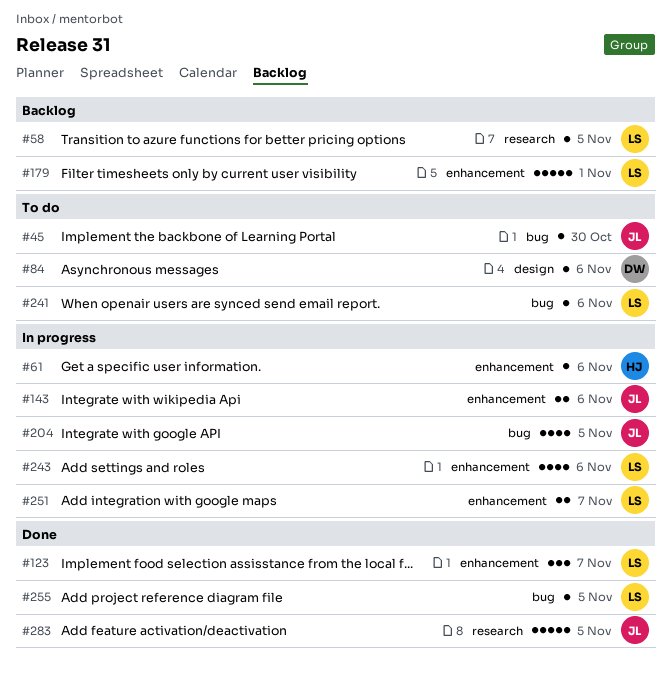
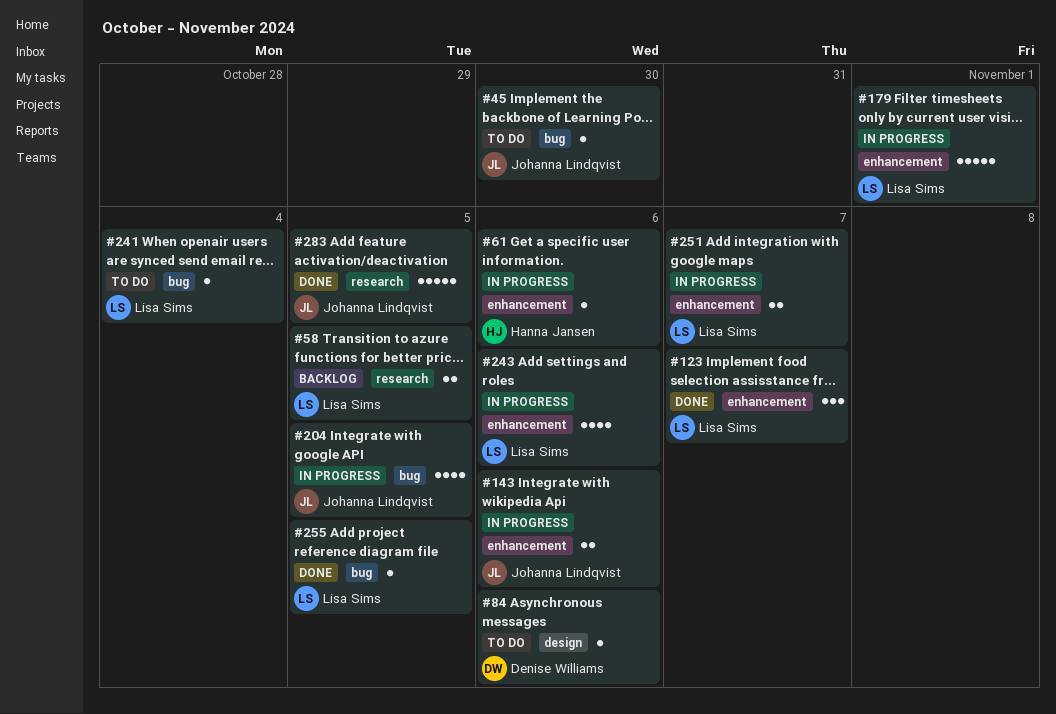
#58, estimate: 1 -> 2
#179, status: Backlog -> In progress
#241, due: Nov 6 -> Nov 4

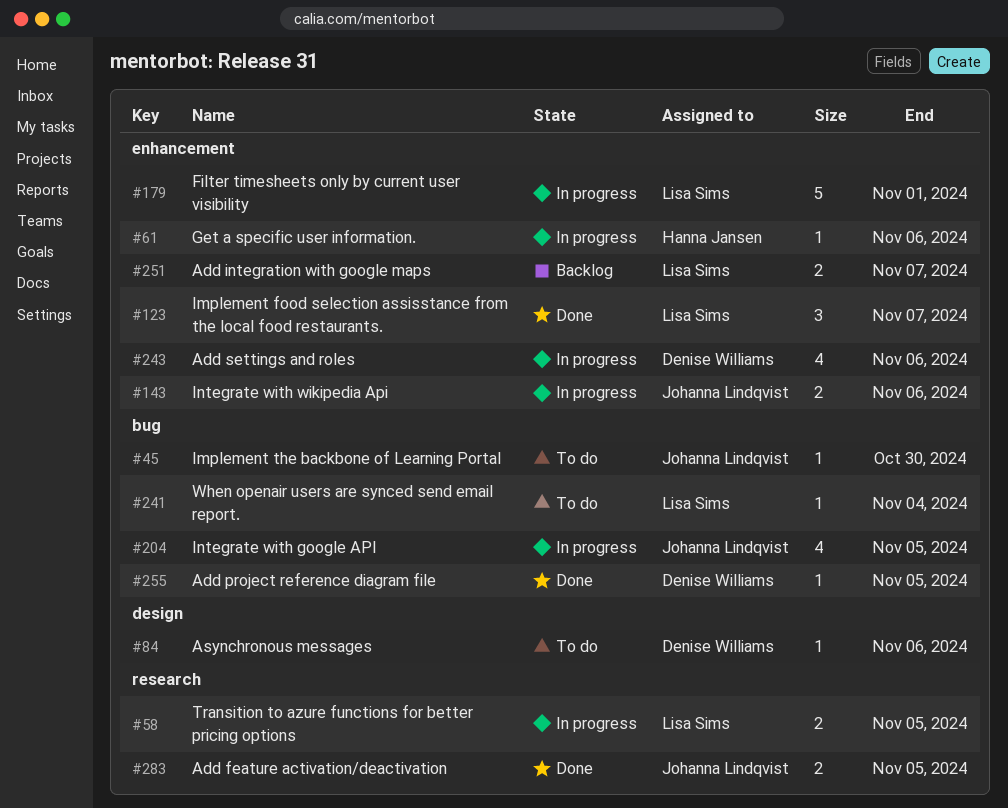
#58, status: Backlog -> In progress
#243, owner: Lisa Sims -> Denise Williams
#251, status: In progress -> Backlog
#255, owner: Lisa Sims -> Denise Williams
#283, estimate: 5 -> 2

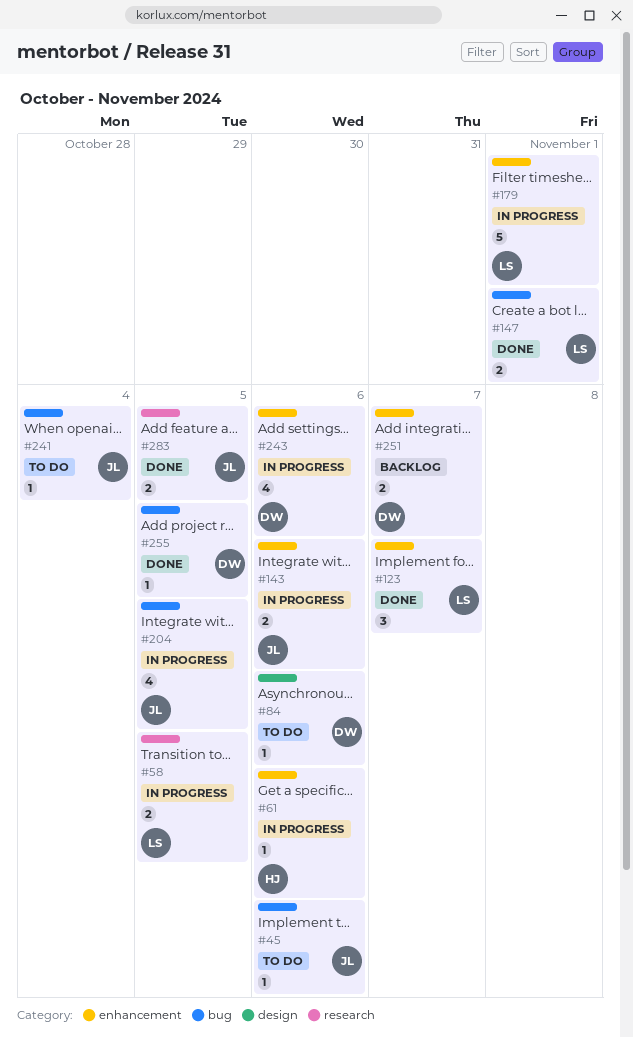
#45, due: Oct 30 -> Nov 6
#147: none -> present
#241, owner: Lisa Sims -> Johanna Lindqvist
#251, owner: Lisa Sims -> Denise Williams

